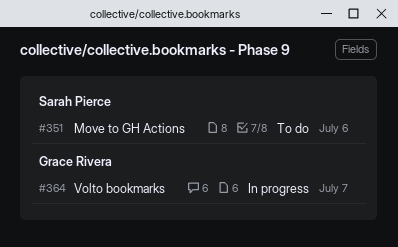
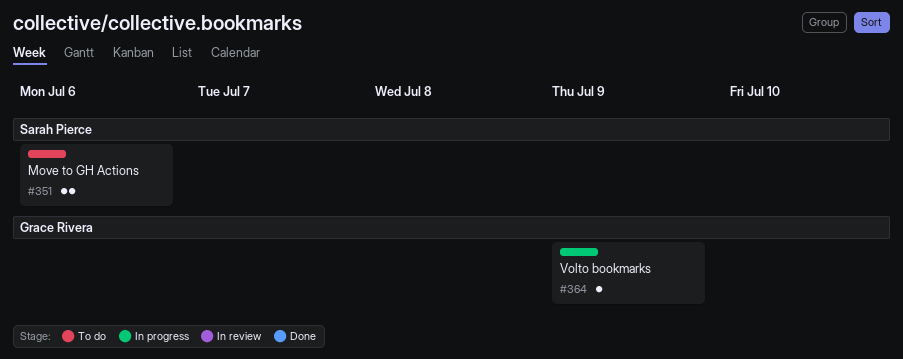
#364, due: Jul 7 -> Jul 9

